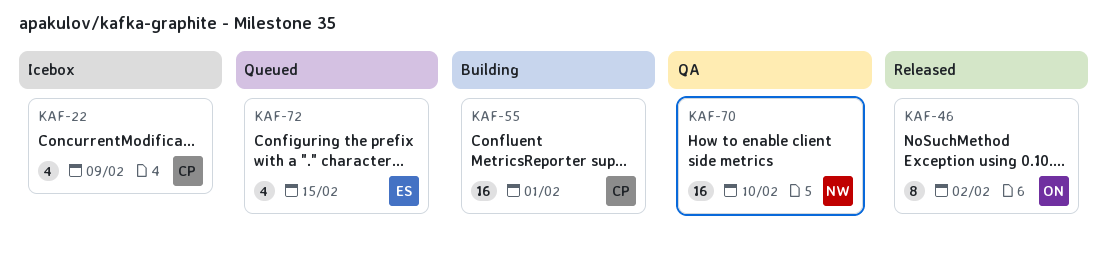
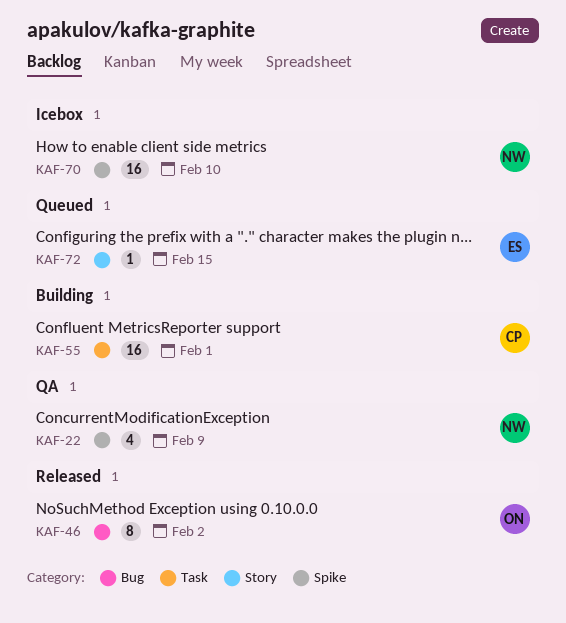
KAF-22, status: Icebox -> QA
KAF-22, owner: CP -> NW
KAF-70, status: QA -> Icebox
KAF-72, estimate: 4 -> 1

